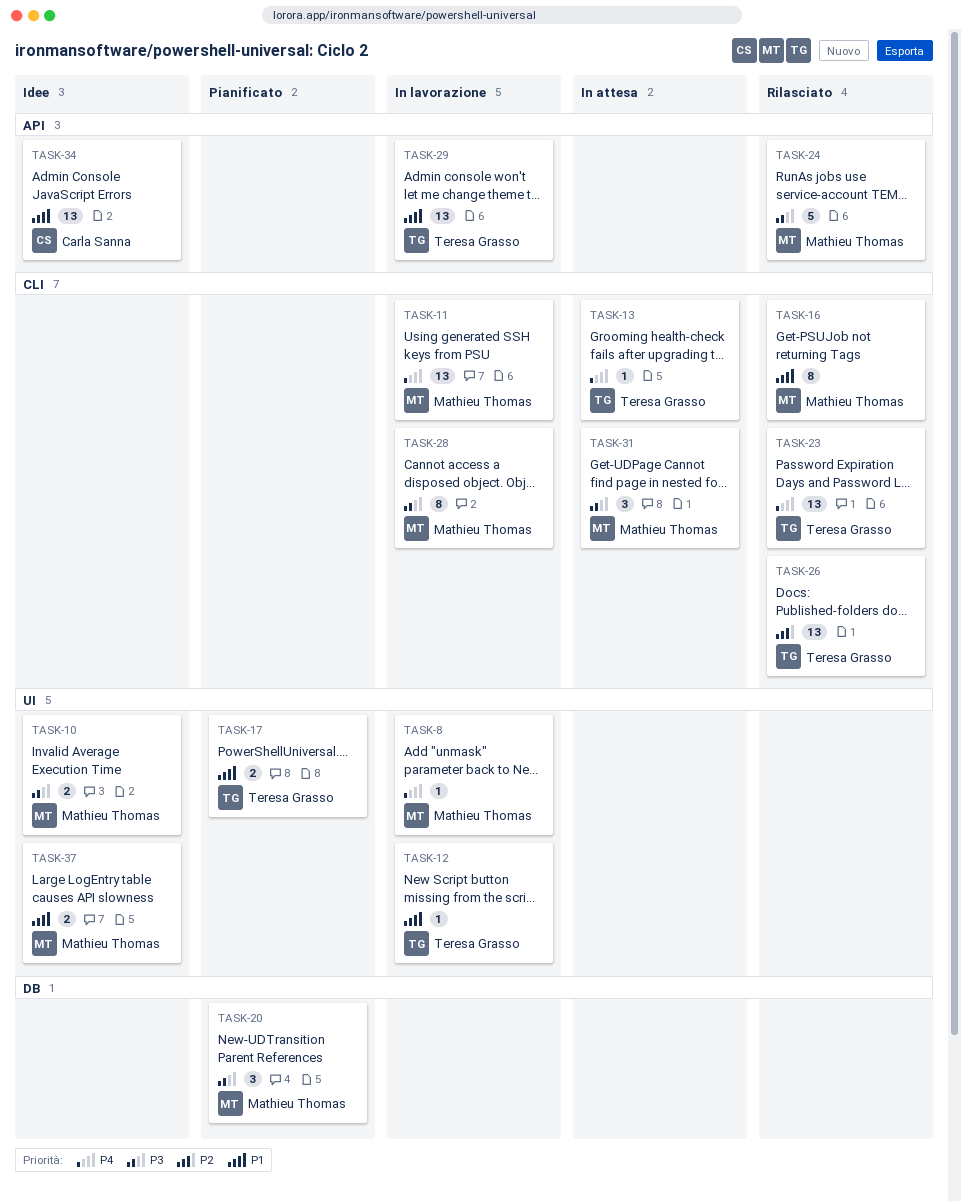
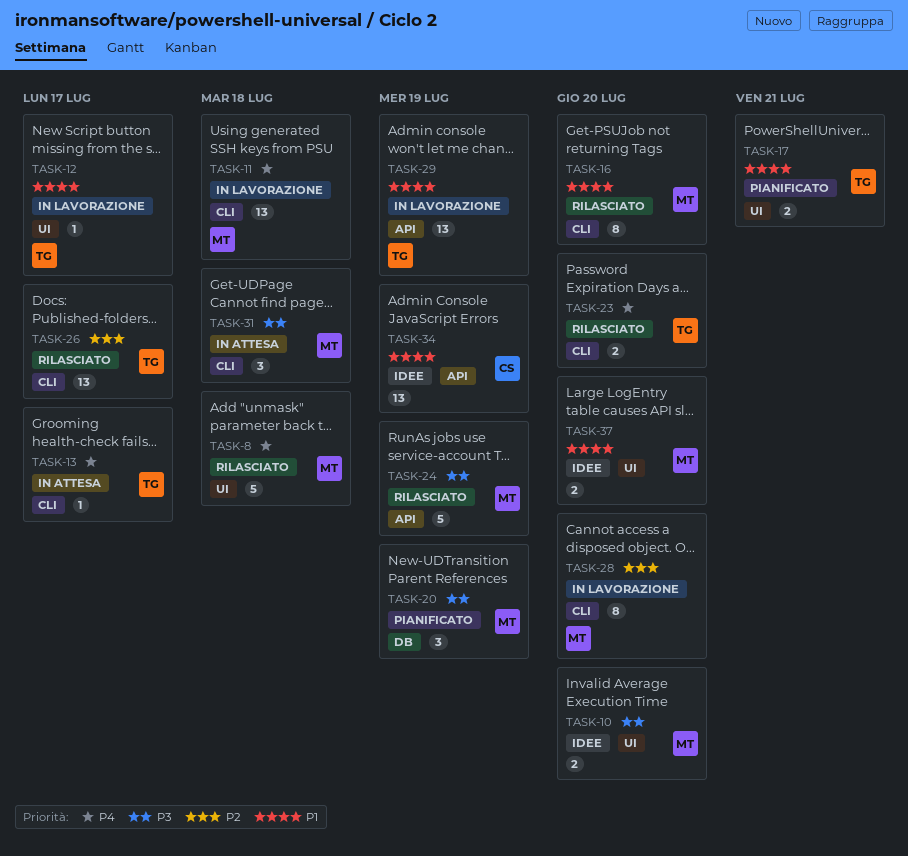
TASK-8, status: In lavorazione -> Rilasciato
TASK-8, estimate: 1 -> 5
TASK-23, estimate: 13 -> 2
TASK-28, priority: P3 -> P2

